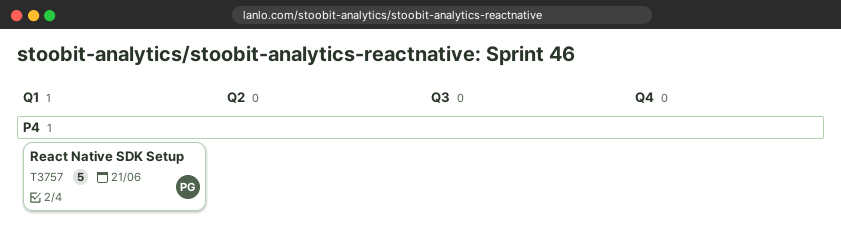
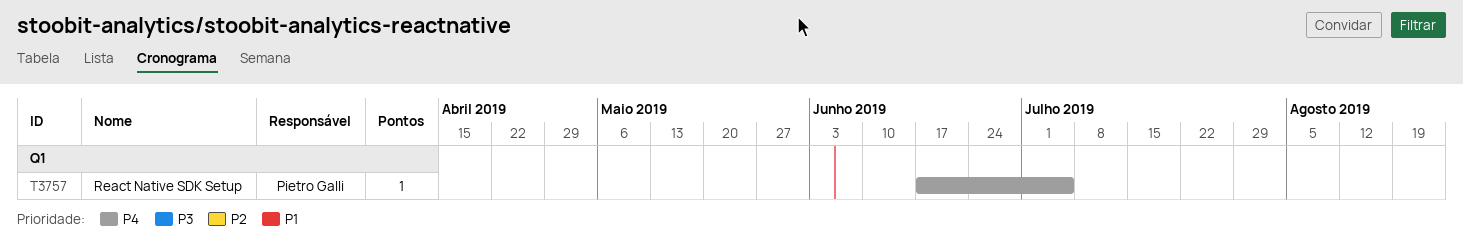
T3757, estimate: 5 -> 1
T3757, due: Jun 21 -> Jul 5

